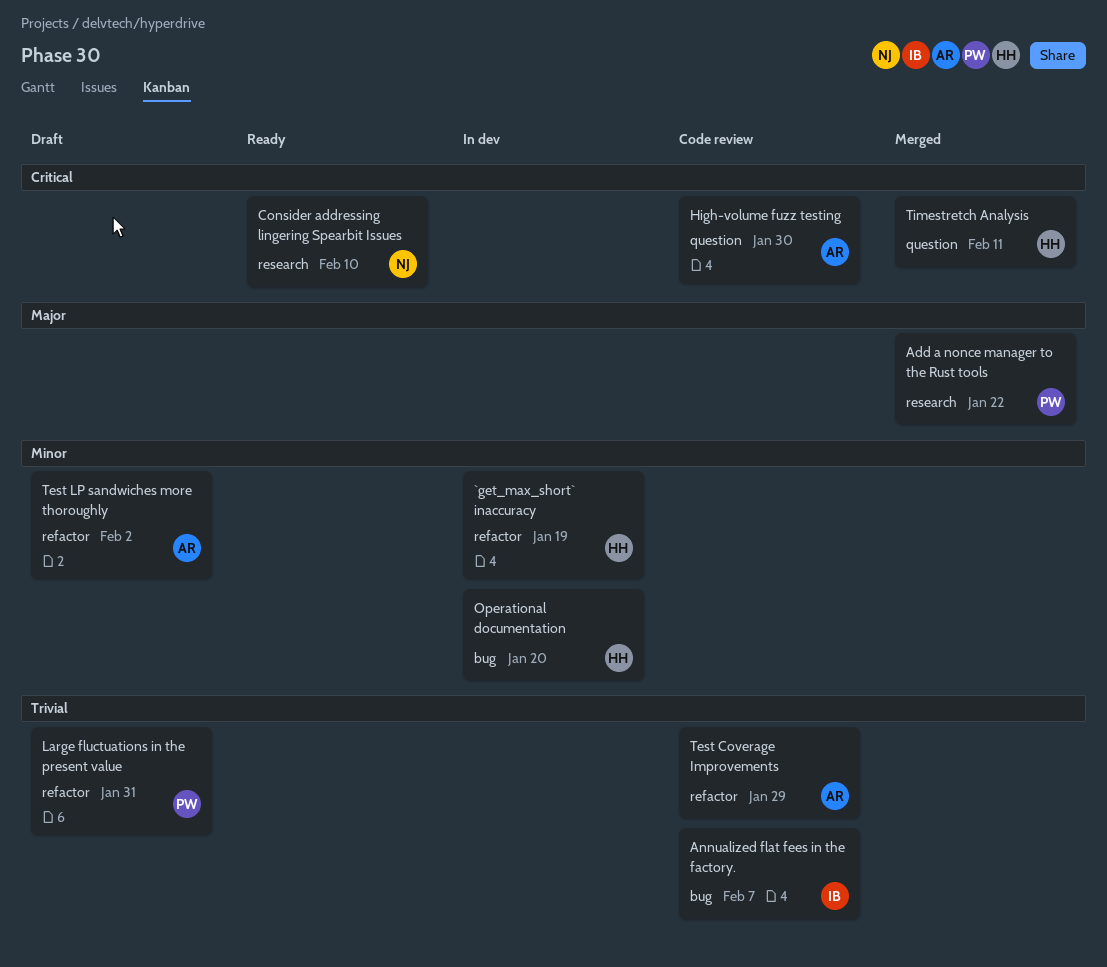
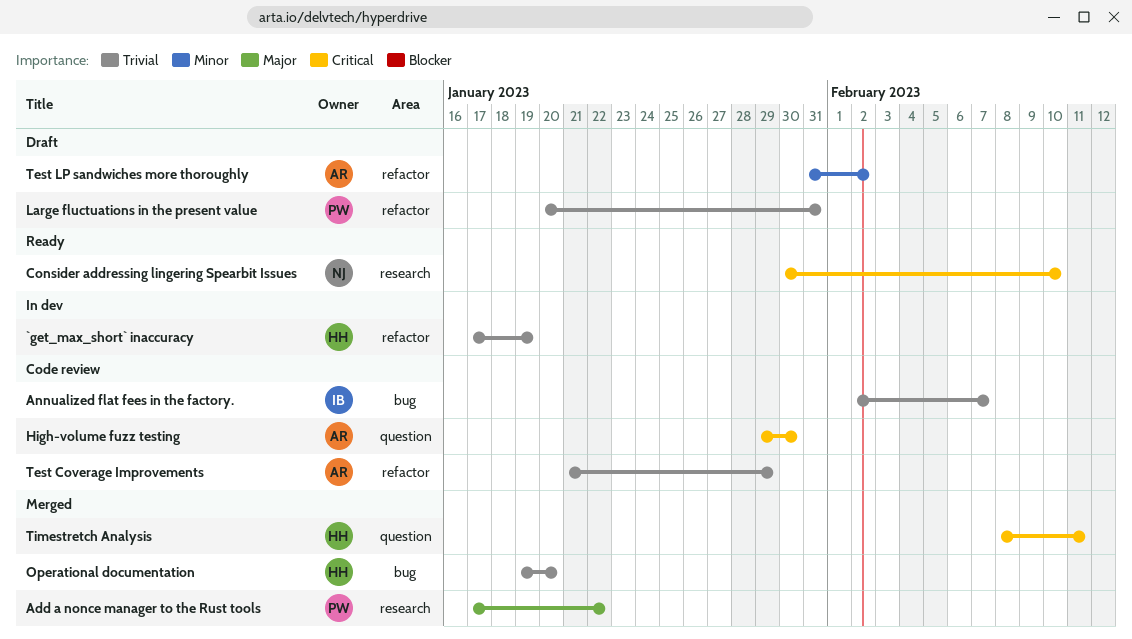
`get_max_short` inaccuracy, priority: Minor -> Trivial
Operational documentation, status: In dev -> Merged
Operational documentation, priority: Minor -> Trivial

